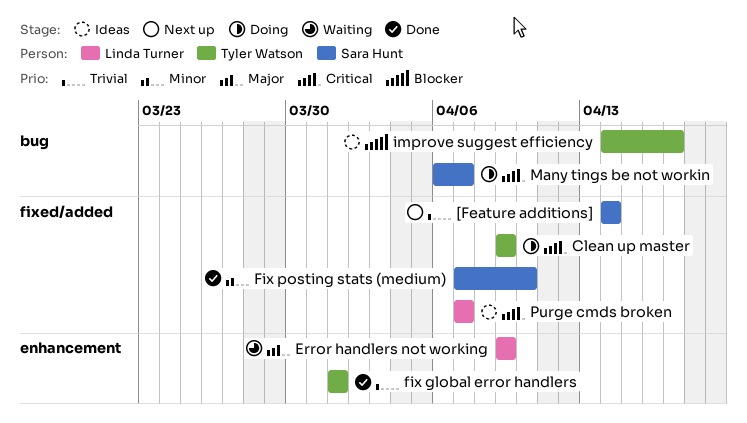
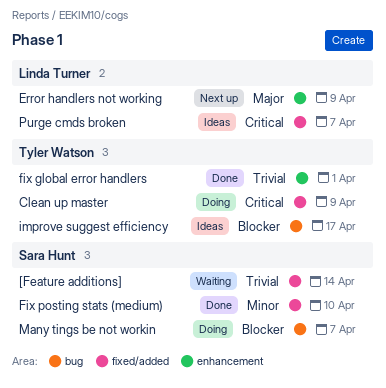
[Feature additions], status: Next up -> Waiting
Error handlers not working, status: Waiting -> Next up
Many tings be not workin, priority: Critical -> Blocker

